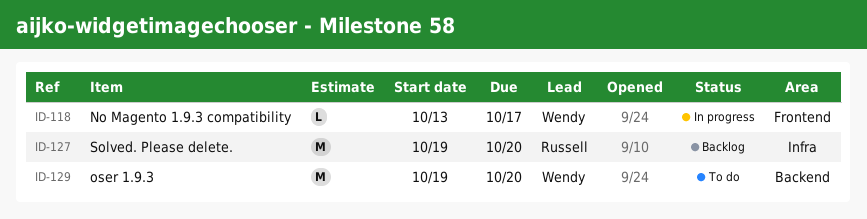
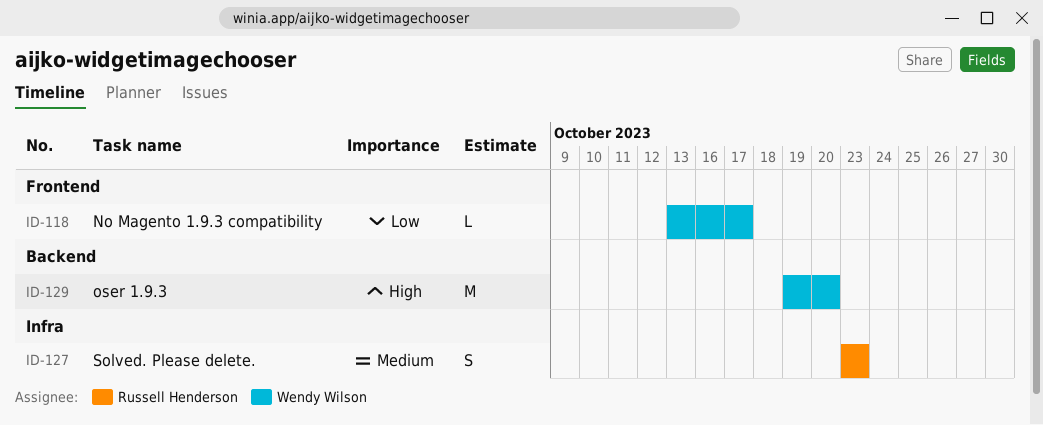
ID-127, estimate: M -> S
ID-127, start: Oct 19 -> Oct 23
ID-127, due: Oct 20 -> Oct 23

